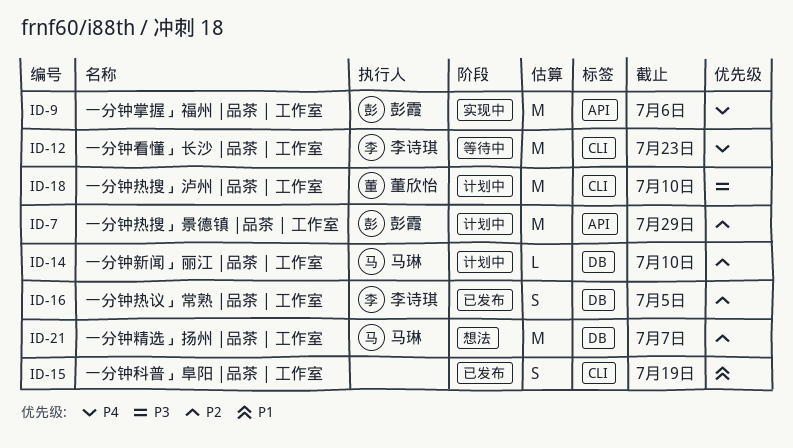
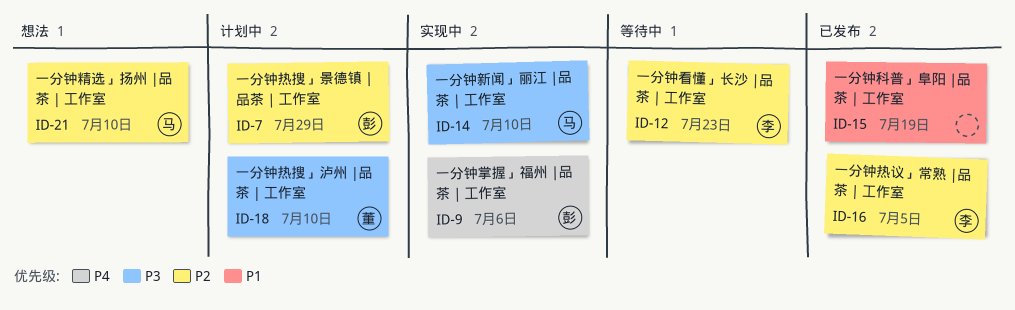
ID-12, priority: P4 -> P2
ID-14, status: 计划中 -> 实现中
ID-14, priority: P2 -> P3
ID-21, due: Jul 7 -> Jul 10

